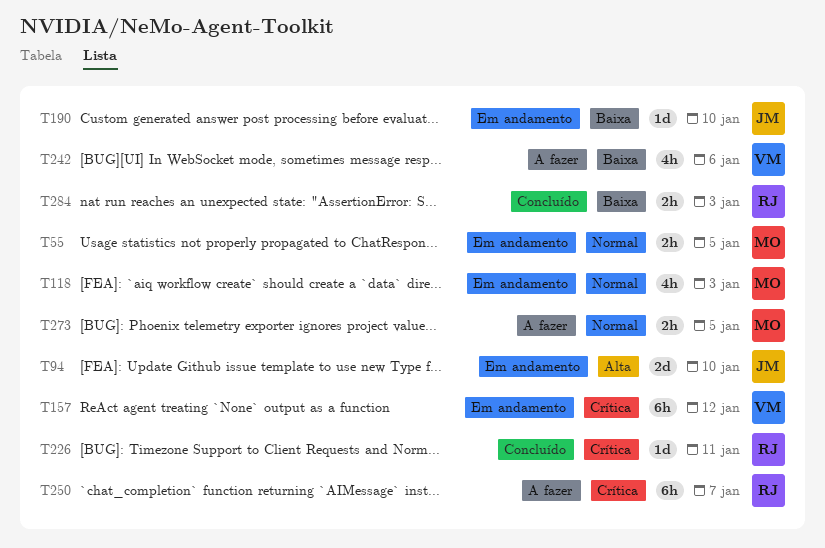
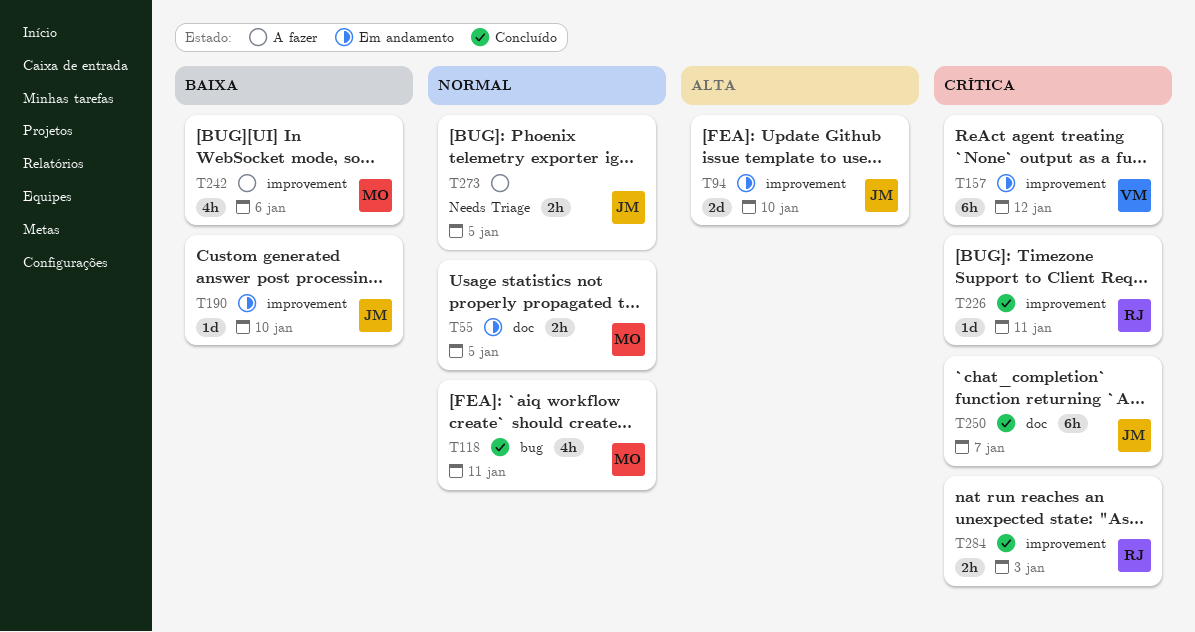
T118, status: Em andamento -> Concluído
T118, due: Jan 3 -> Jan 11
T242, owner: VM -> MO
T250, status: A fazer -> Concluído
T250, owner: RJ -> JM
T273, owner: MO -> JM
T284, priority: Baixa -> Crítica

